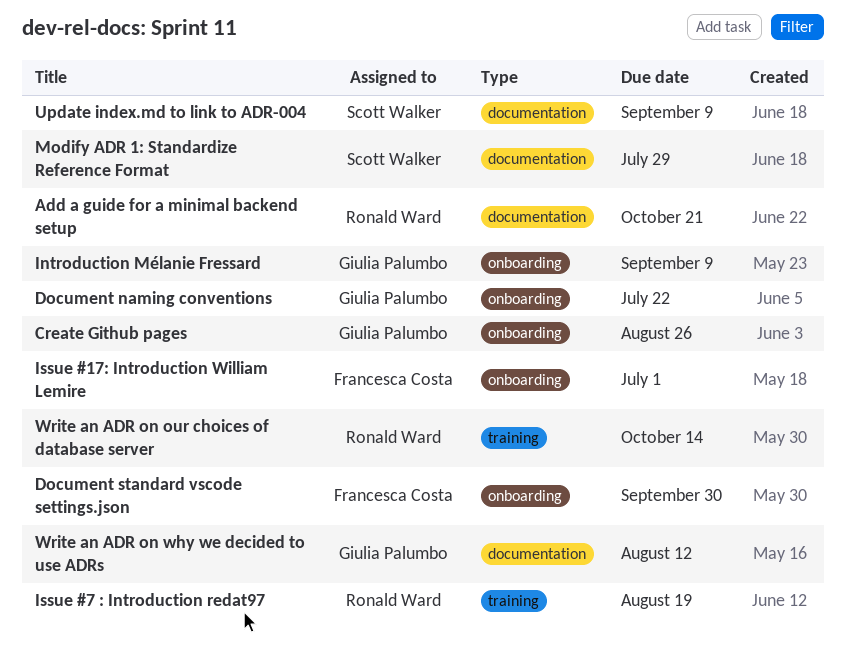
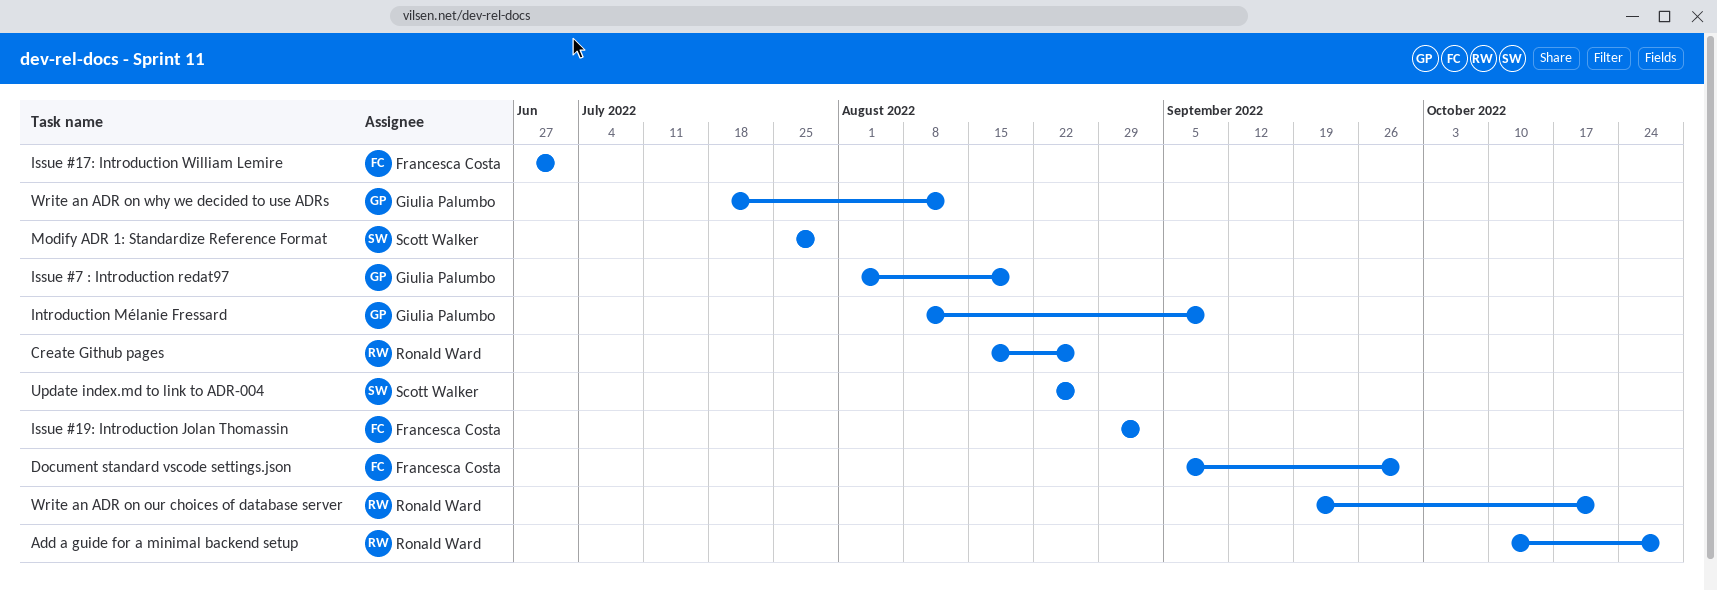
Add a guide for a minimal backend setup, due: Oct 21 -> Oct 28
Create Github pages, owner: Giulia Palumbo -> Ronald Ward
Document naming conventions: present -> none
Issue #19: Introduction Jolan Thomassin: none -> present
Issue #7 : Introduction redat97, owner: Ronald Ward -> Giulia Palumbo
Update index.md to link to ADR-004, due: Sep 9 -> Aug 26
Write an ADR on our choices of database server, due: Oct 14 -> Oct 21

